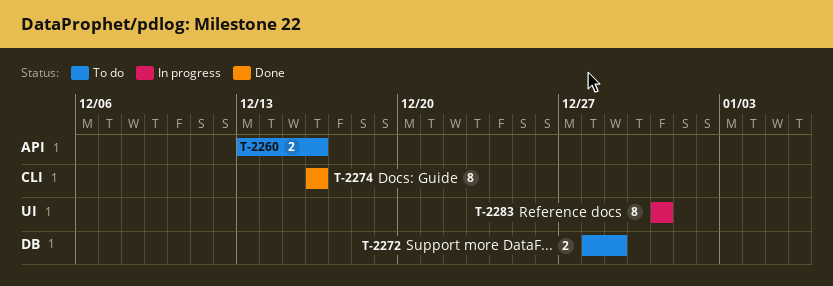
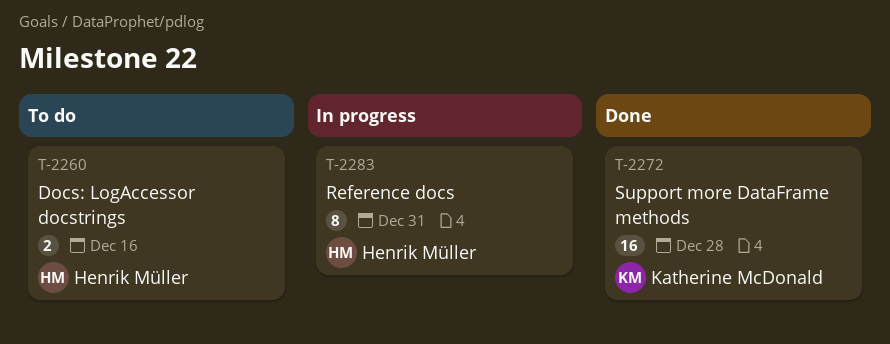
T-2272, status: To do -> Done
T-2272, estimate: 2 -> 16
T-2272, due: Dec 29 -> Dec 28
T-2274: present -> none

